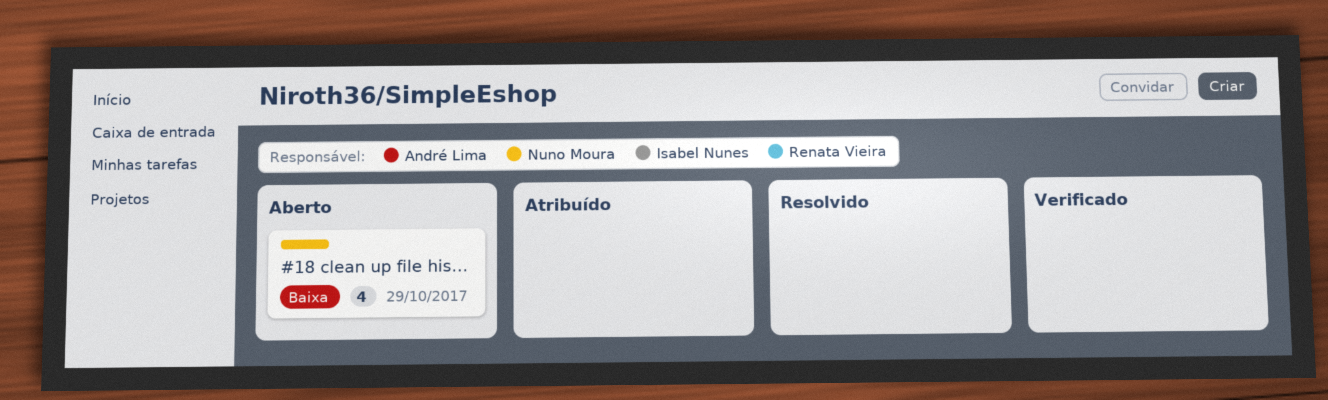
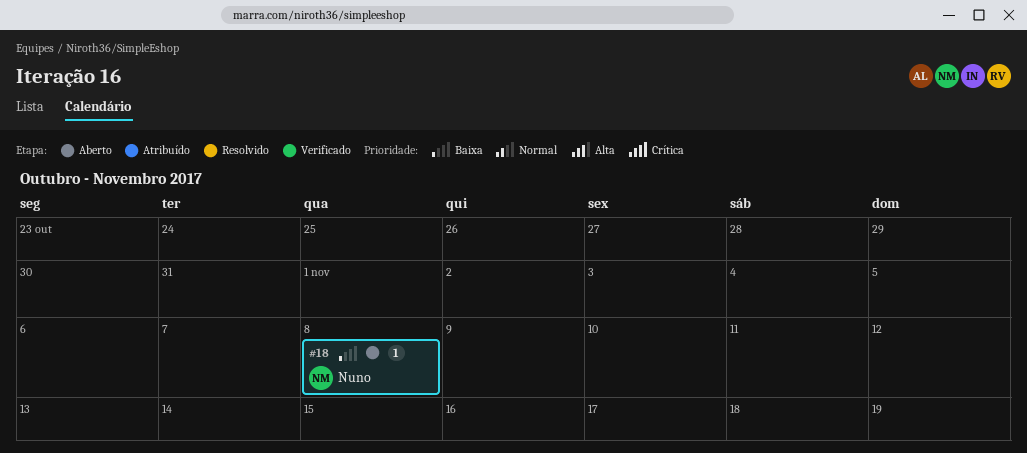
#18, estimate: 4 -> 1
#18, due: Oct 29 -> Nov 8

